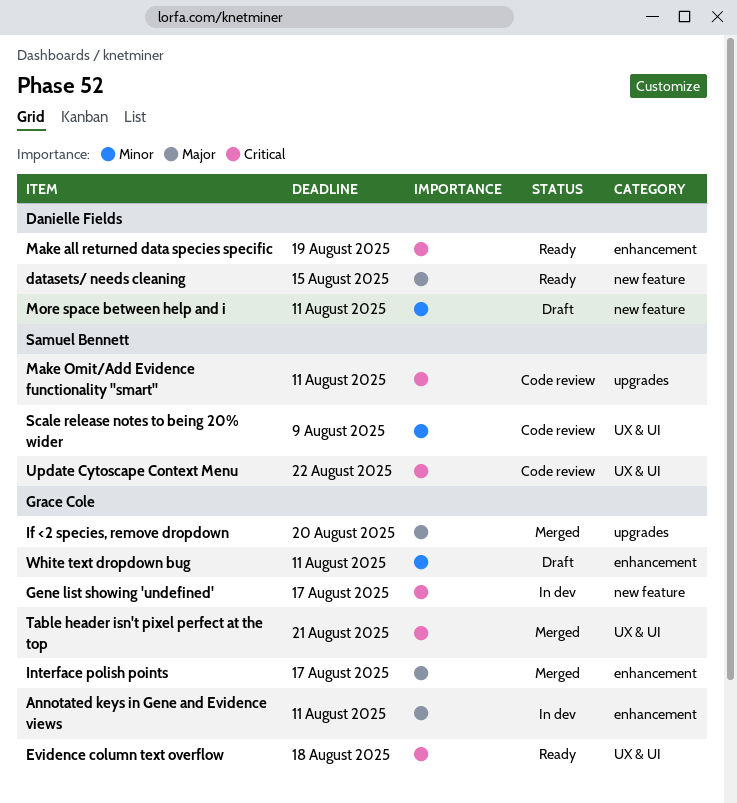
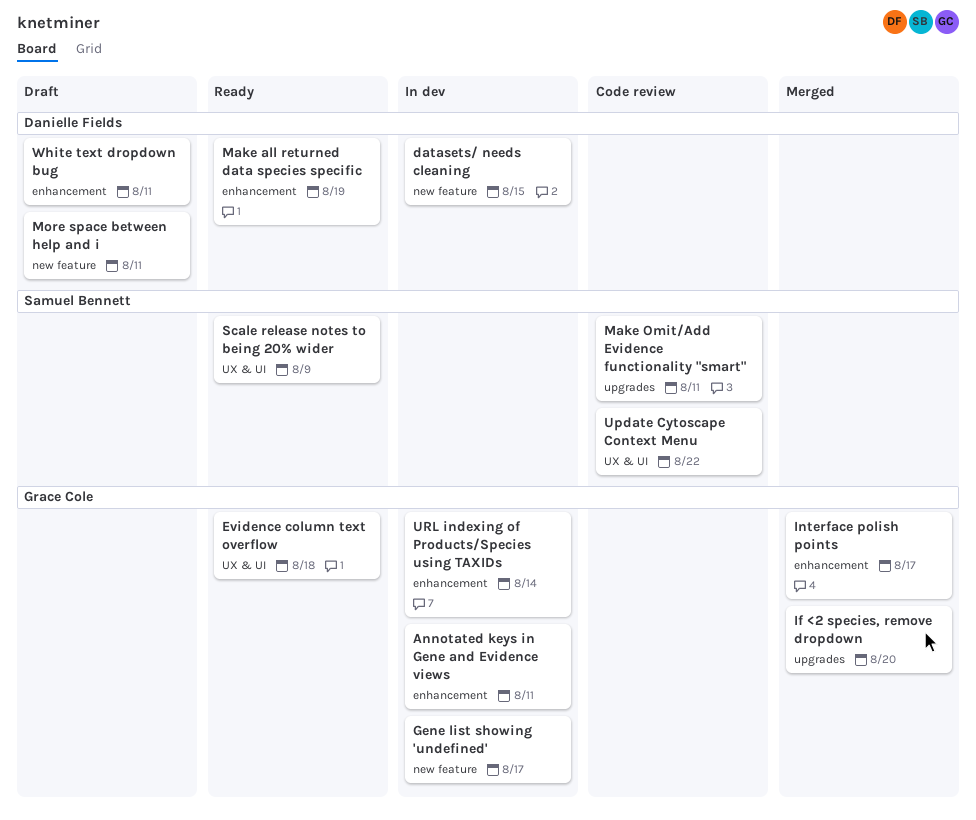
datasets/ needs cleaning, status: Ready -> In dev
Scale release notes to being 20% wider, status: Code review -> Ready
Table header isn't pixel perfect at the top: present -> none
URL indexing of Products/Species using TAXIDs: none -> present
White text dropdown bug, owner: Grace Cole -> Danielle Fields

